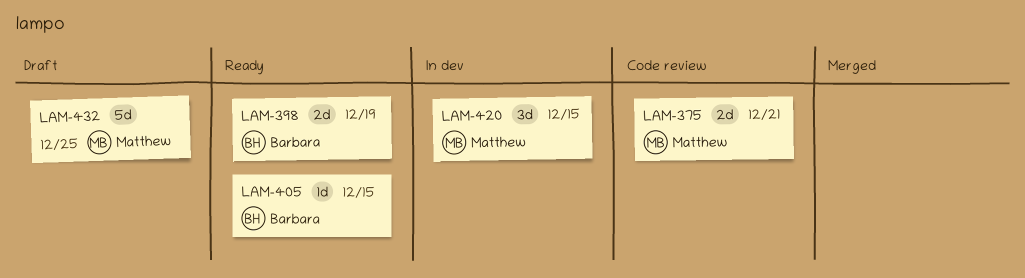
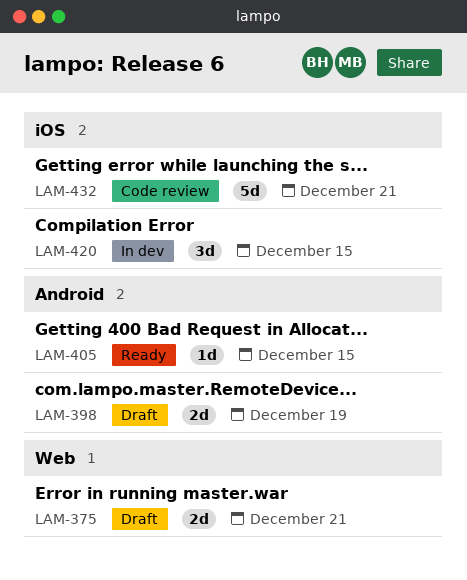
LAM-375, status: Code review -> Draft
LAM-398, status: Ready -> Draft
LAM-432, status: Draft -> Code review
LAM-432, due: Dec 25 -> Dec 21

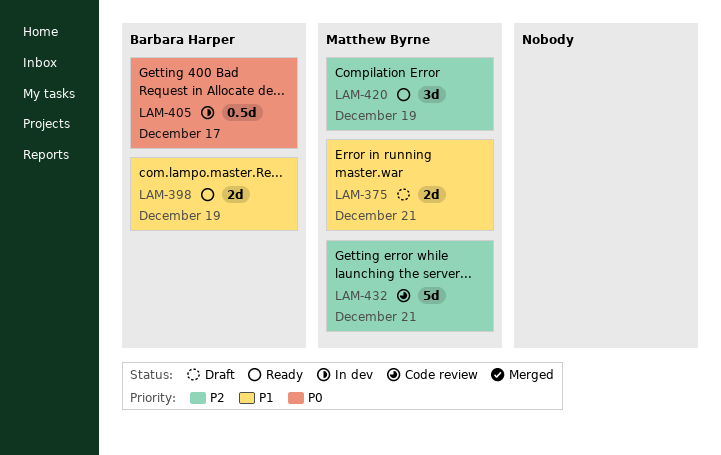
LAM-398, status: Draft -> Ready
LAM-405, status: Ready -> In dev
LAM-405, estimate: 1d -> 0.5d
LAM-405, due: Dec 15 -> Dec 17
LAM-420, status: In dev -> Ready
LAM-420, due: Dec 15 -> Dec 19

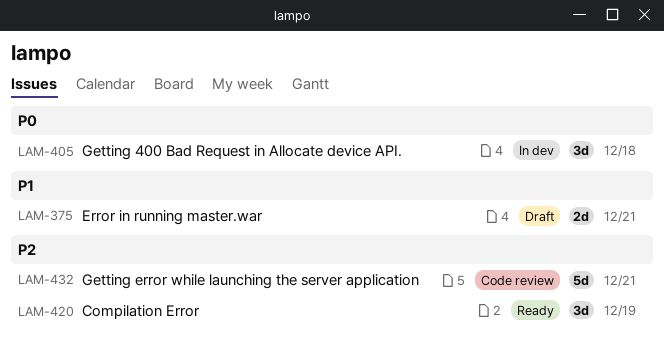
LAM-398: present -> none
LAM-405, estimate: 0.5d -> 3d
LAM-405, due: Dec 17 -> Dec 18

